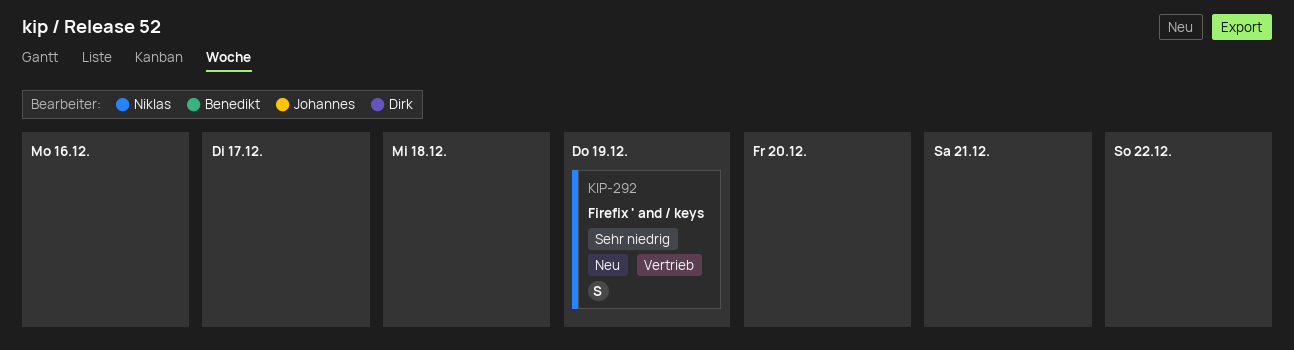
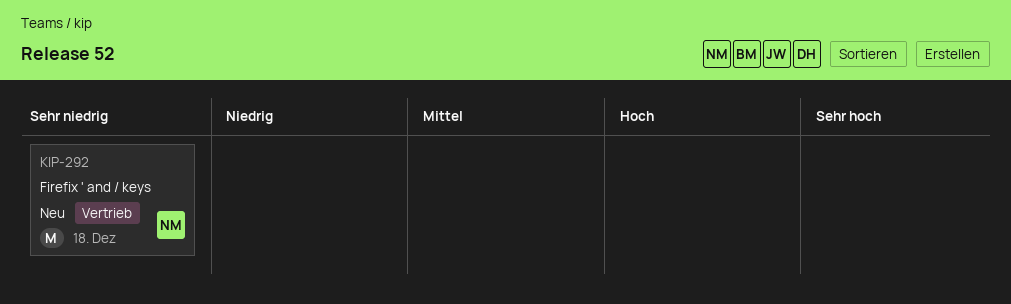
KIP-292, estimate: S -> M
KIP-292, due: Dec 19 -> Dec 18

